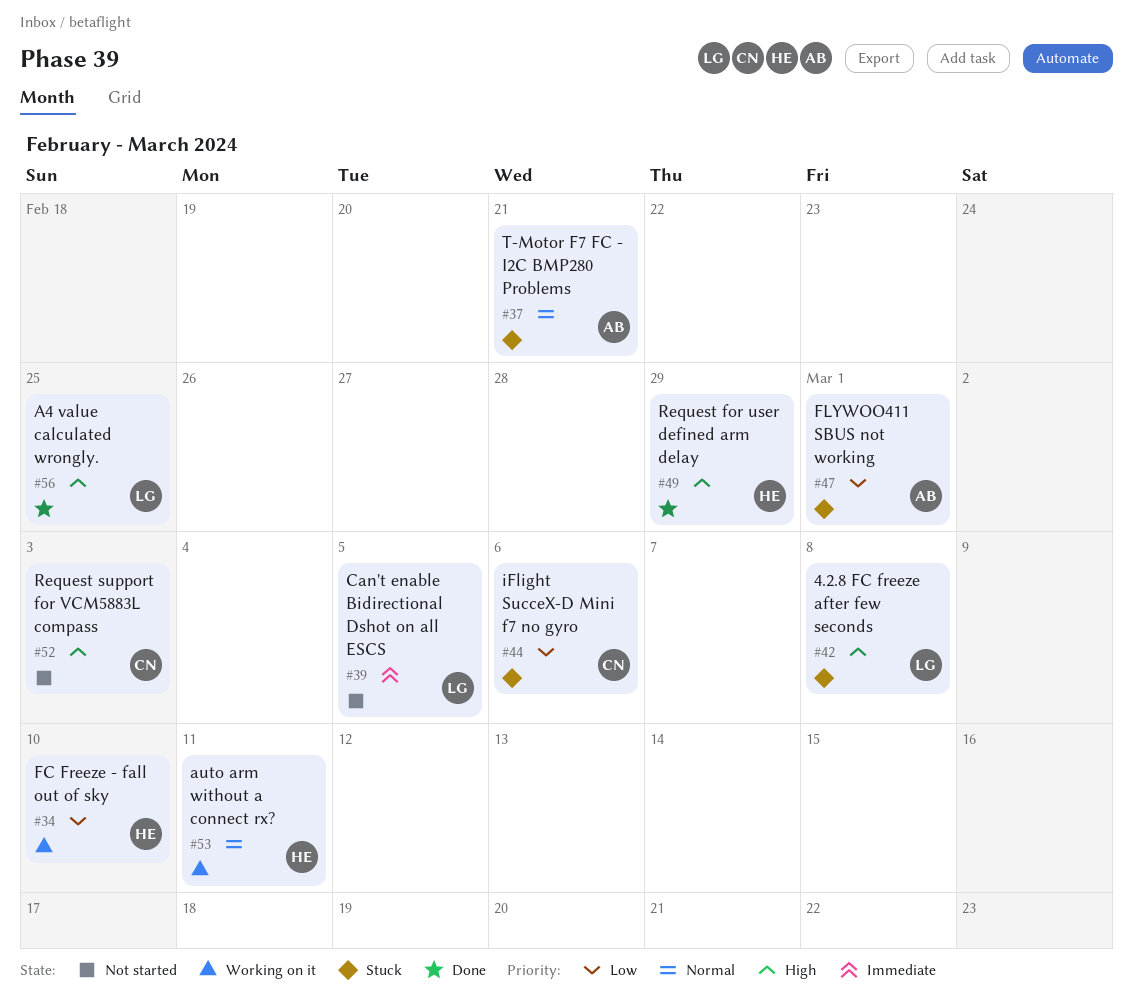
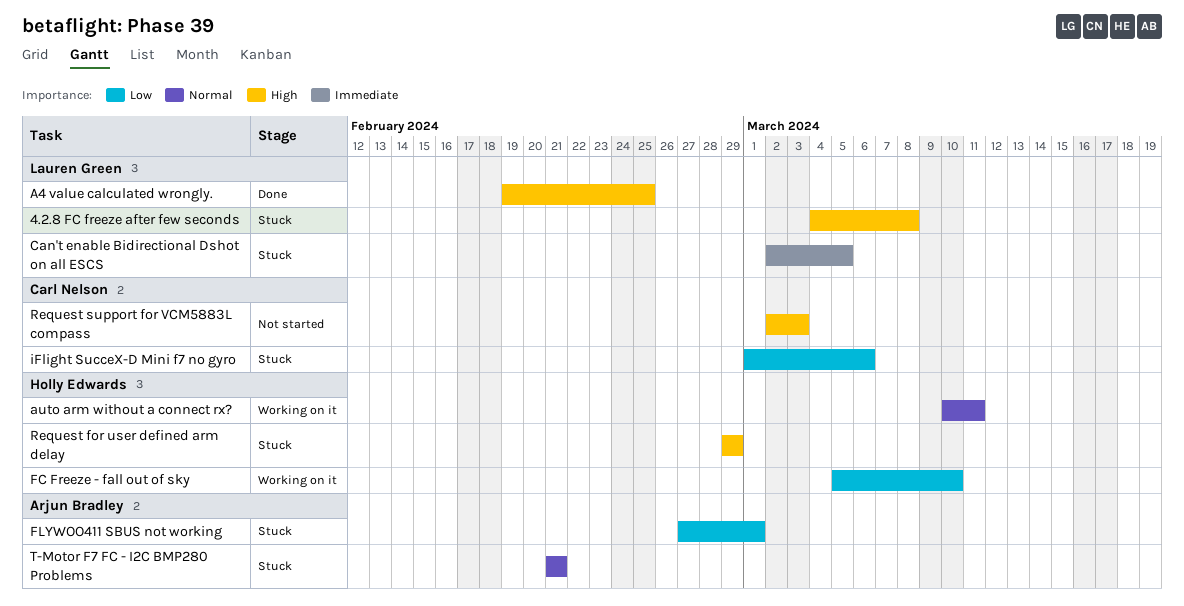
Can't enable Bidirectional Dshot on all ESCS, status: Not started -> Stuck
Request for user defined arm delay, status: Done -> Stuck

